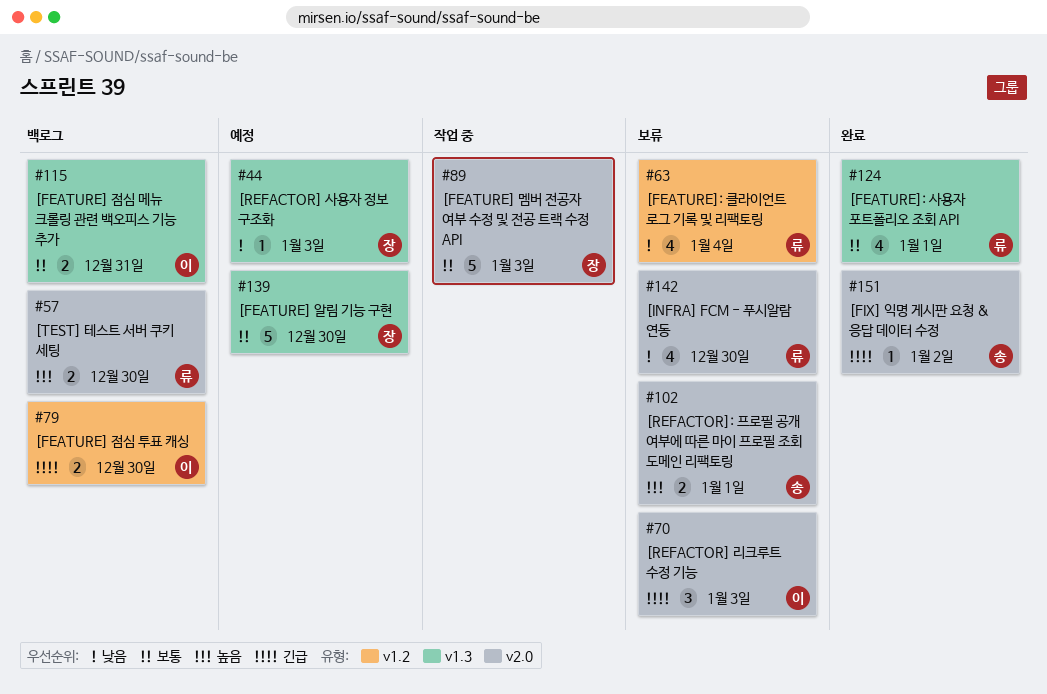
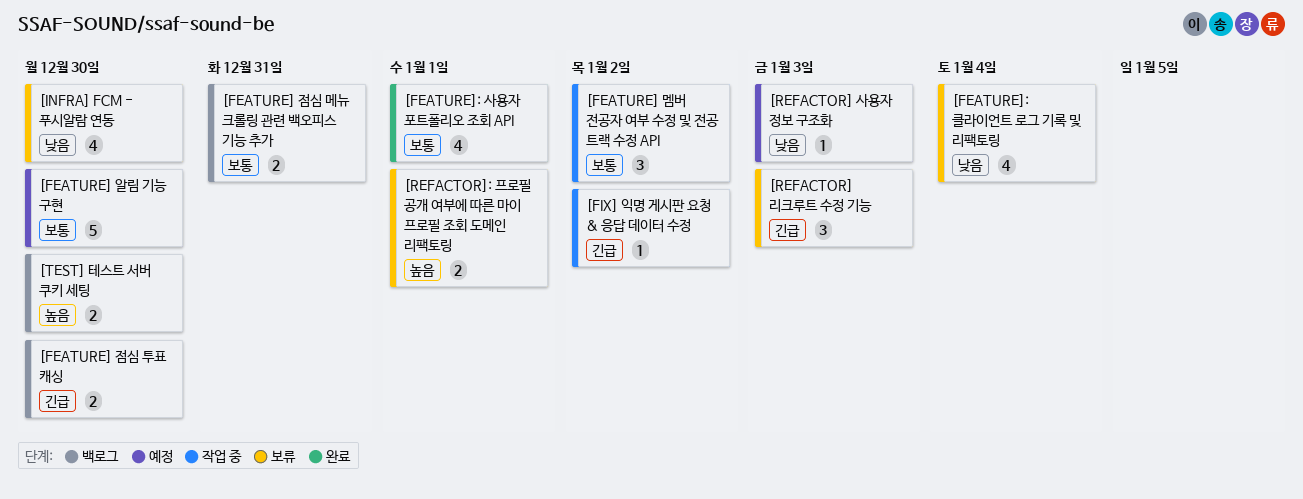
[FEATURE] 멤버 전공자 여부 수정 및 전공 트랙 수정 API, estimate: 5 -> 3
[FEATURE] 멤버 전공자 여부 수정 및 전공 트랙 수정 API, due: Jan 3 -> Jan 2
[FIX] 익명 게시판 요청 & 응답 데이터 수정, status: 완료 -> 작업 중

